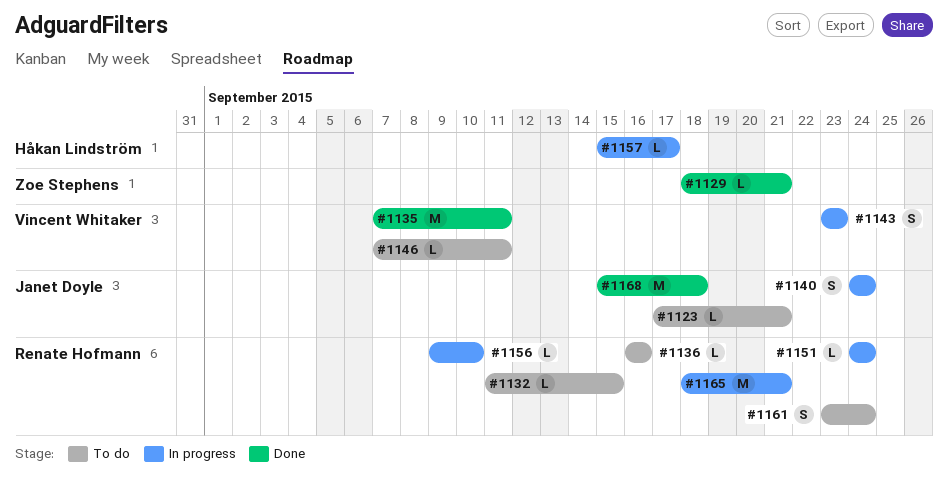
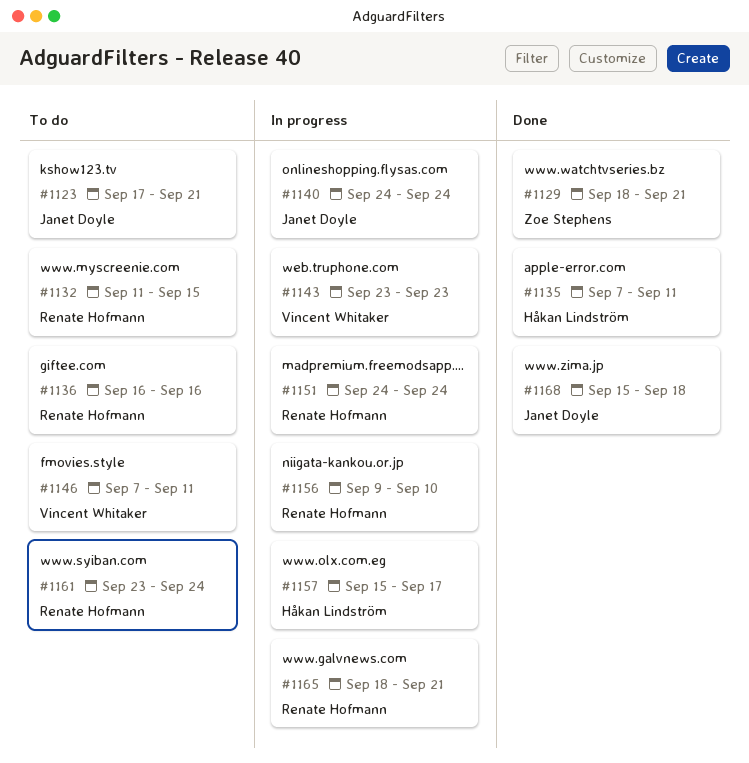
#1135, owner: Vincent Whitaker -> Håkan Lindström

